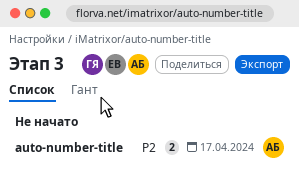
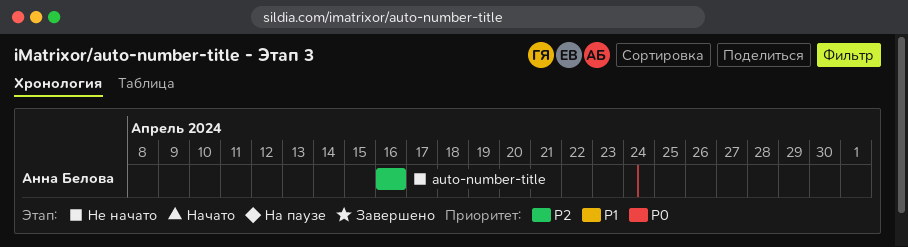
auto-number-title, due: Apr 17 -> Apr 16

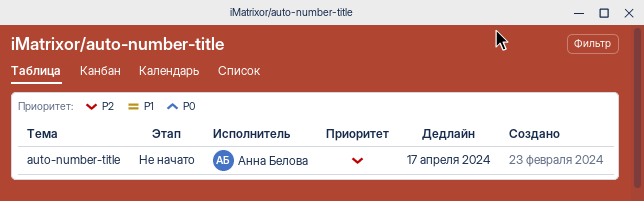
auto-number-title, due: Apr 16 -> Apr 17

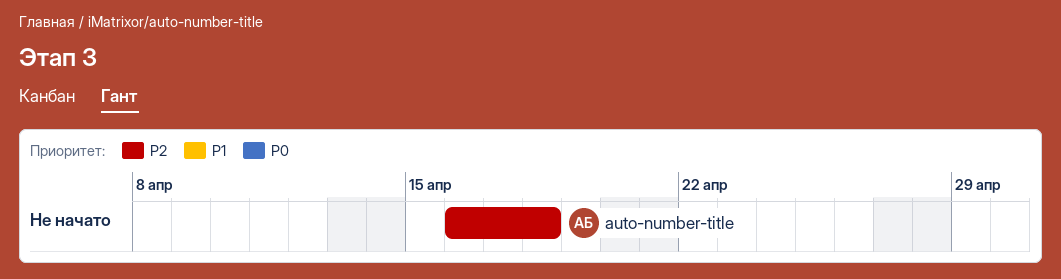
auto-number-title, due: Apr 17 -> Apr 18

